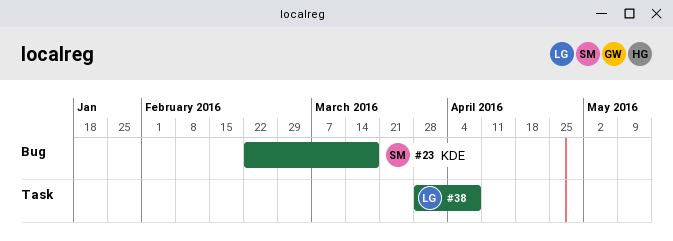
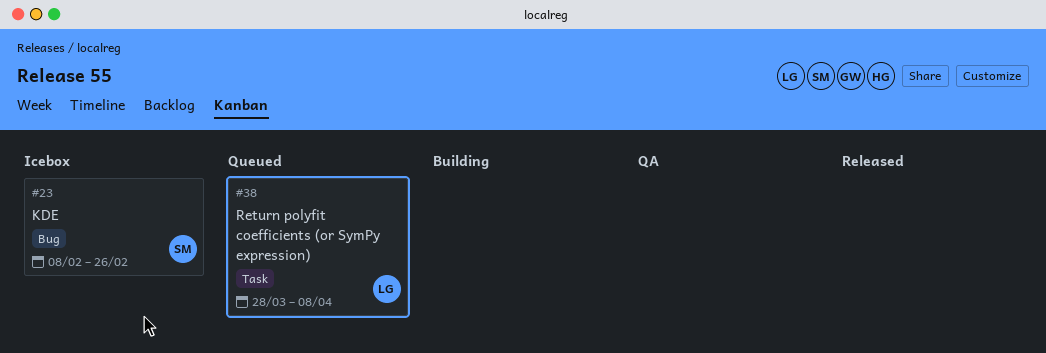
#23, start: Feb 22 -> Feb 8
#23, due: Mar 18 -> Feb 26

